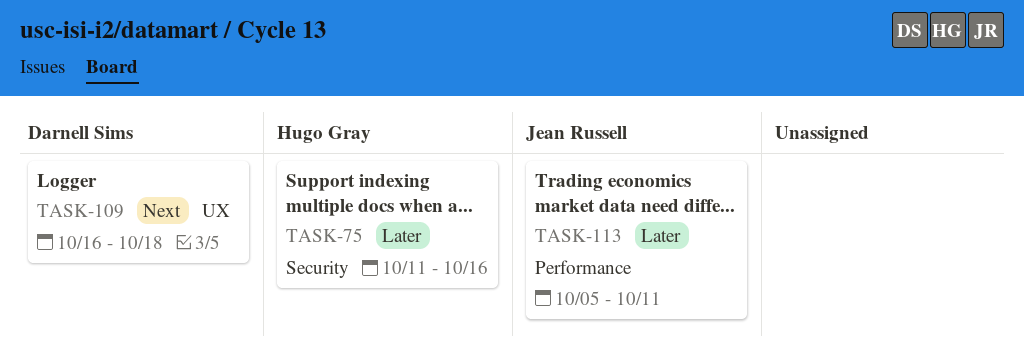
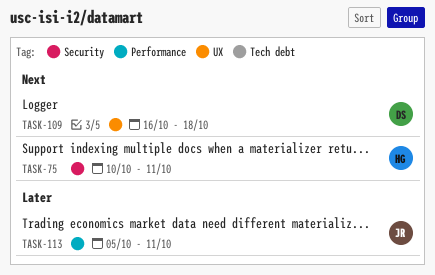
TASK-75, priority: Later -> Next
TASK-75, start: Oct 11 -> Oct 10
TASK-75, due: Oct 16 -> Oct 11

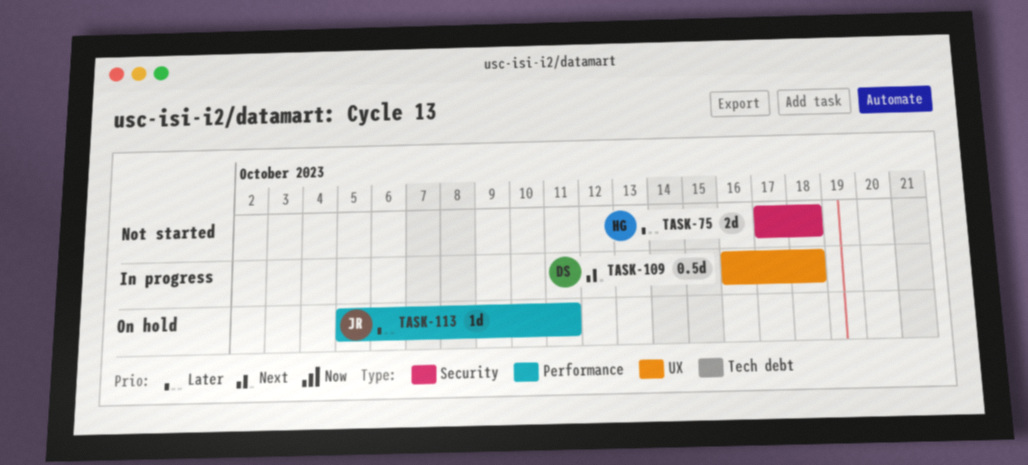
TASK-75, priority: Next -> Later
TASK-75, start: Oct 10 -> Oct 17
TASK-75, due: Oct 11 -> Oct 18

